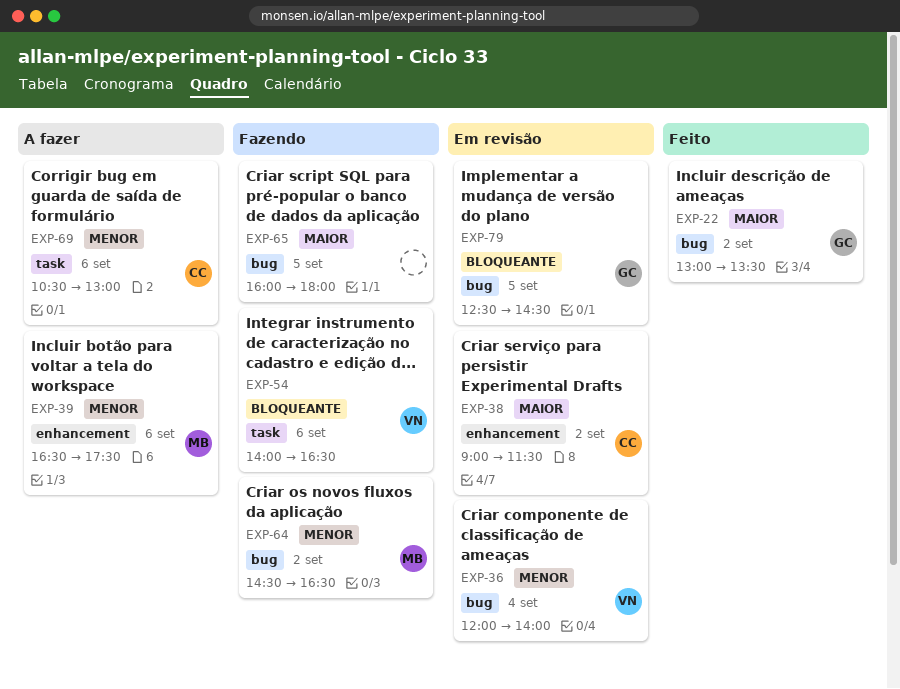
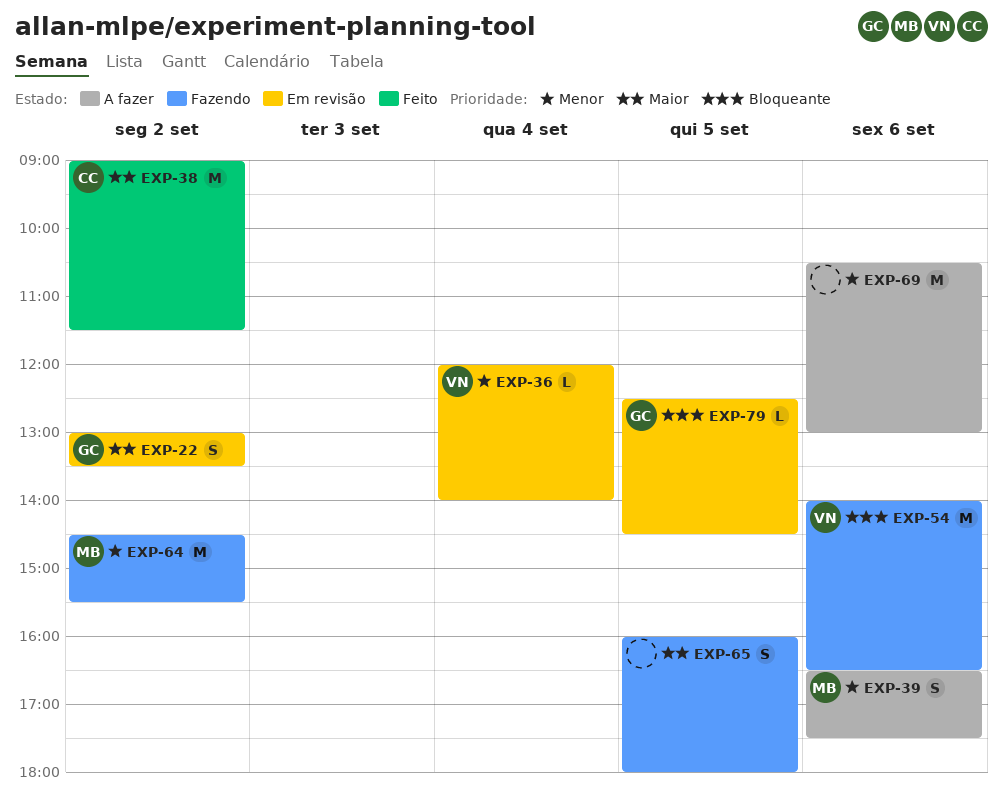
EXP-22, status: Feito -> Em revisão
EXP-38, status: Em revisão -> Feito
EXP-64, ends: 16:30 -> 15:30
EXP-69, owner: CC -> none

